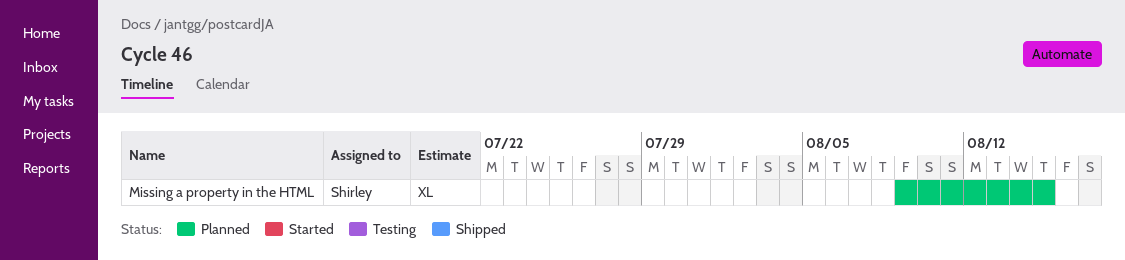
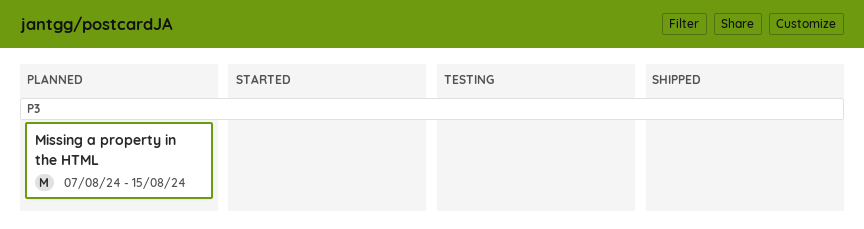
Missing a property in the HTML, estimate: XL -> M
Missing a property in the HTML, start: Aug 9 -> Aug 7

